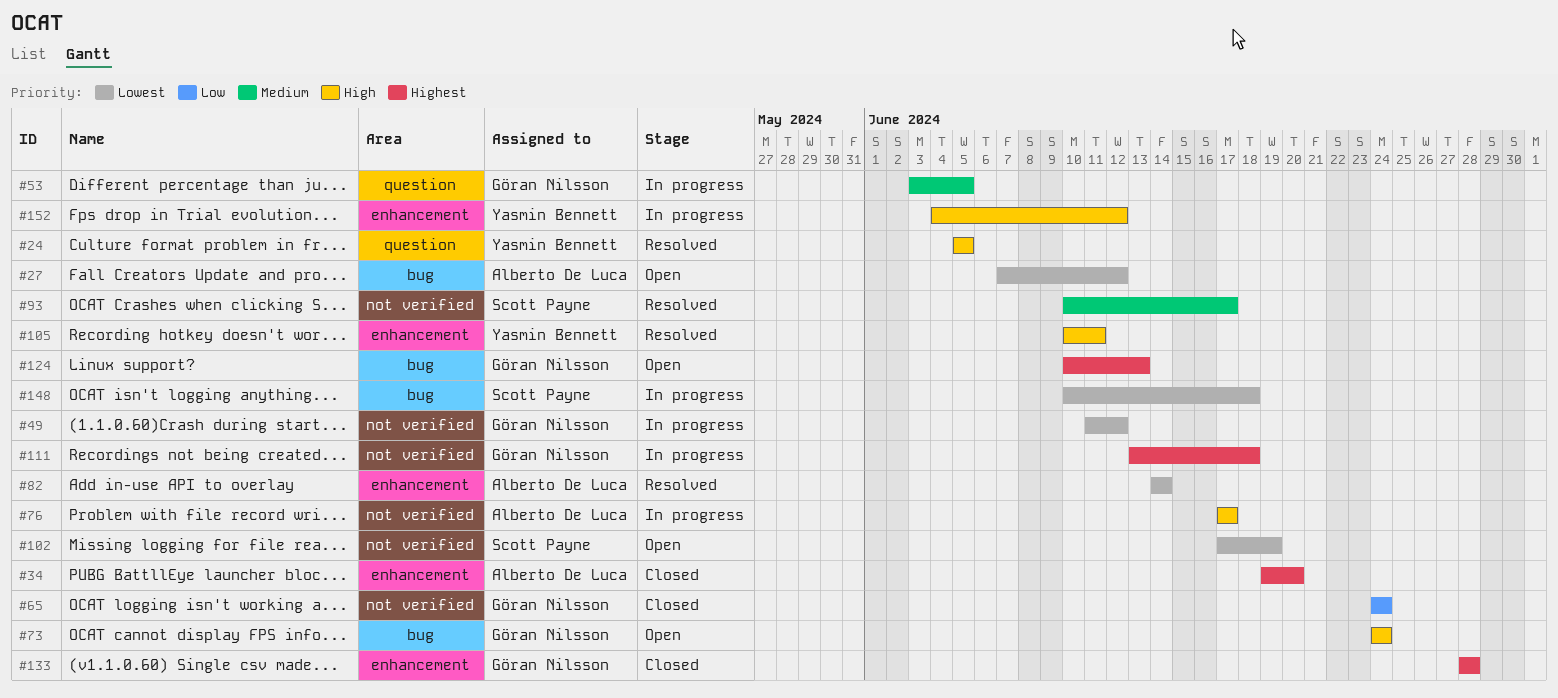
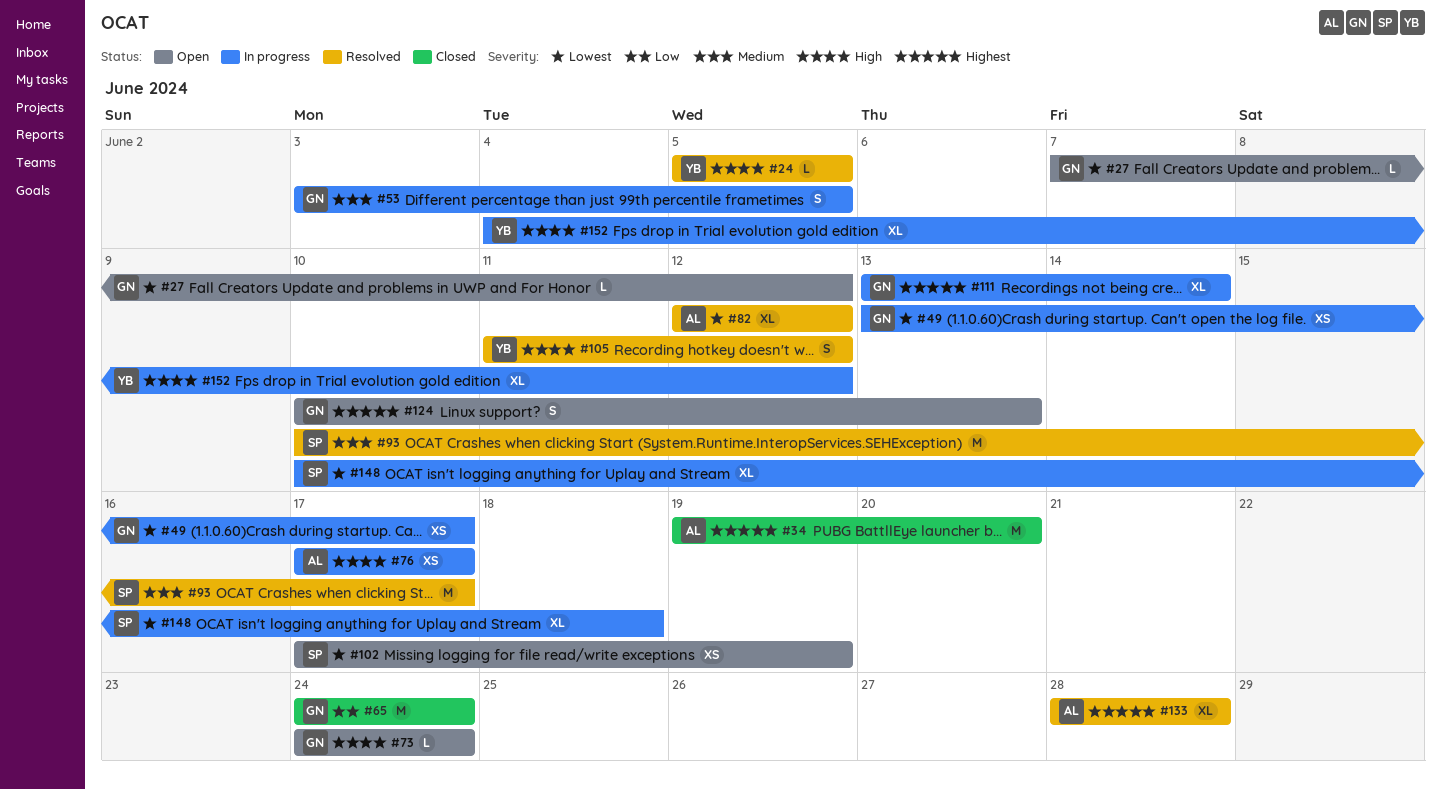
#27, owner: Alberto De Luca -> Göran Nilsson
#49, start: Jun 11 -> Jun 13
#49, due: Jun 12 -> Jun 17
#82, start: Jun 14 -> Jun 12
#82, due: Jun 14 -> Jun 12
#105, start: Jun 10 -> Jun 11
#105, due: Jun 11 -> Jun 12
#111, due: Jun 18 -> Jun 14
#133, status: Closed -> Resolved
#133, owner: Göran Nilsson -> Alberto De Luca

